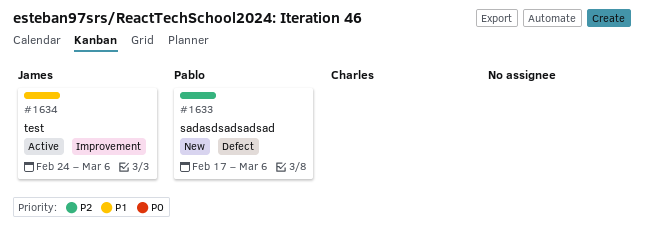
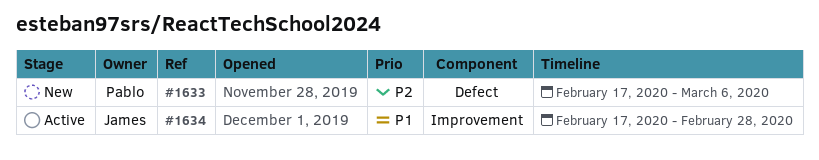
#1634, start: Feb 24 -> Feb 17
#1634, due: Mar 6 -> Feb 28

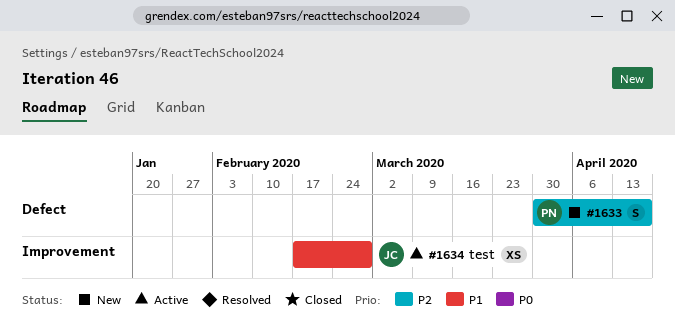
#1633, start: Feb 17 -> Mar 30
#1633, due: Mar 6 -> Apr 17

